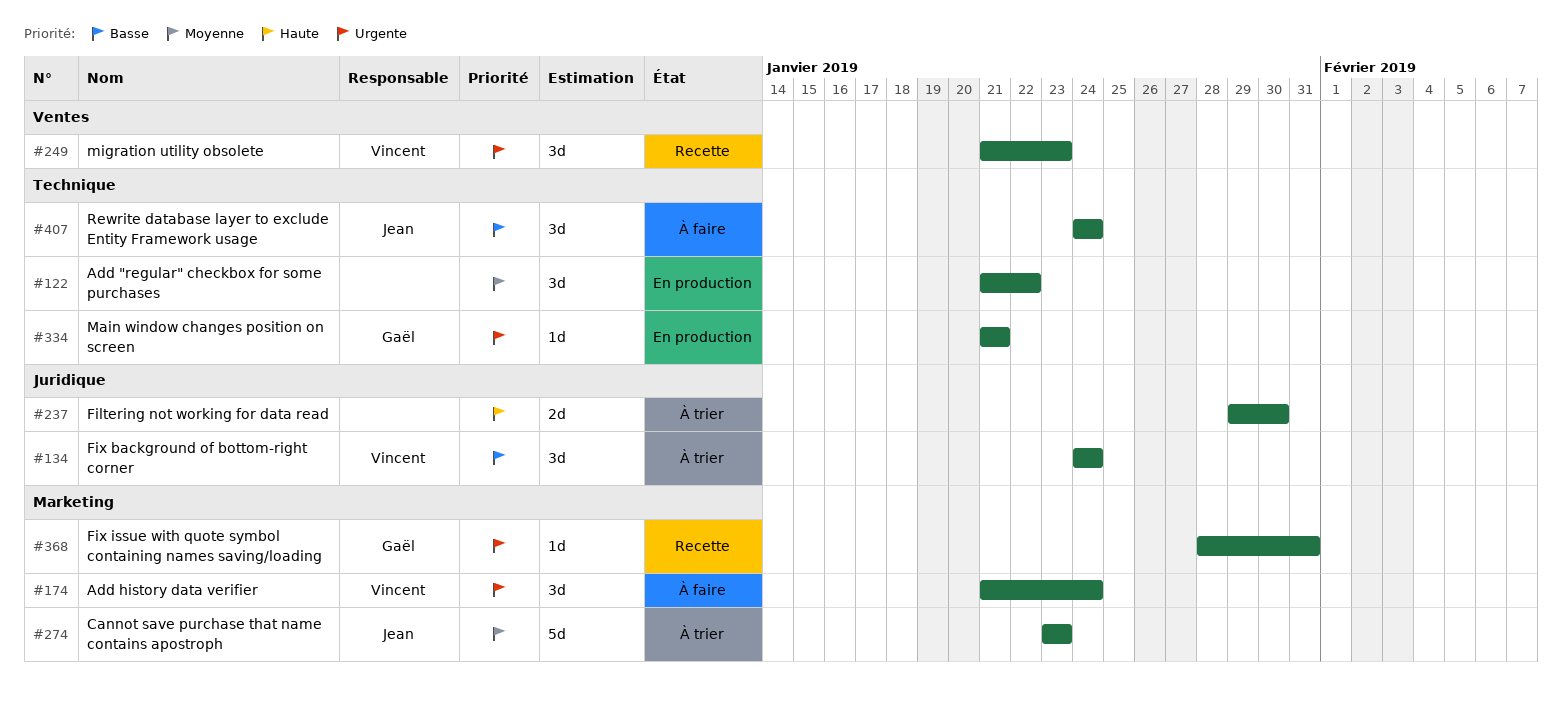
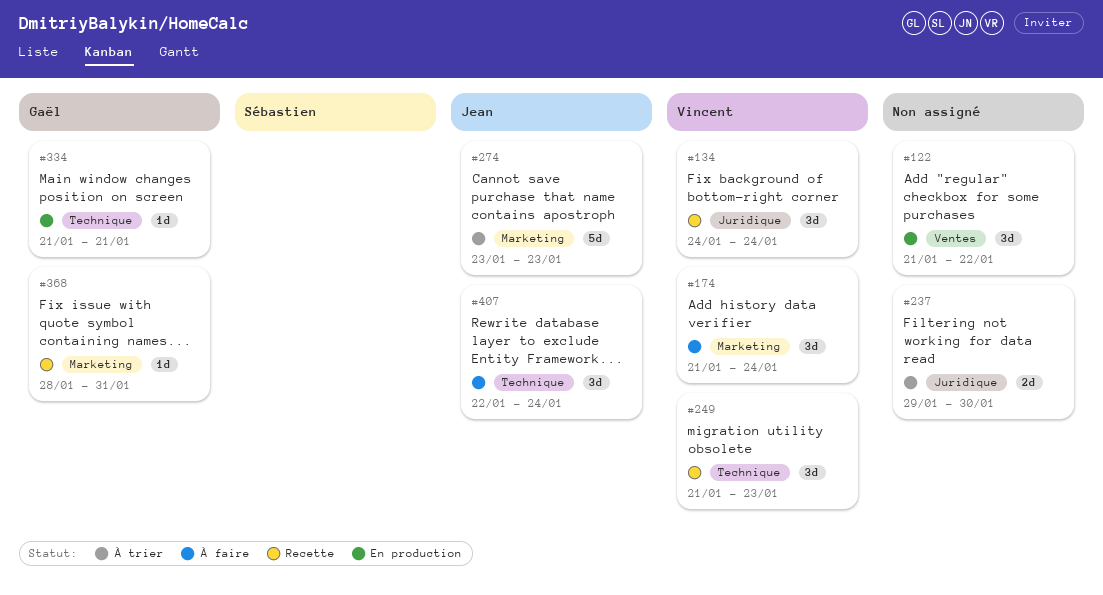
#122, label: Technique -> Ventes
#134, status: À trier -> Recette
#249, label: Ventes -> Technique
#407, start: Jan 24 -> Jan 22

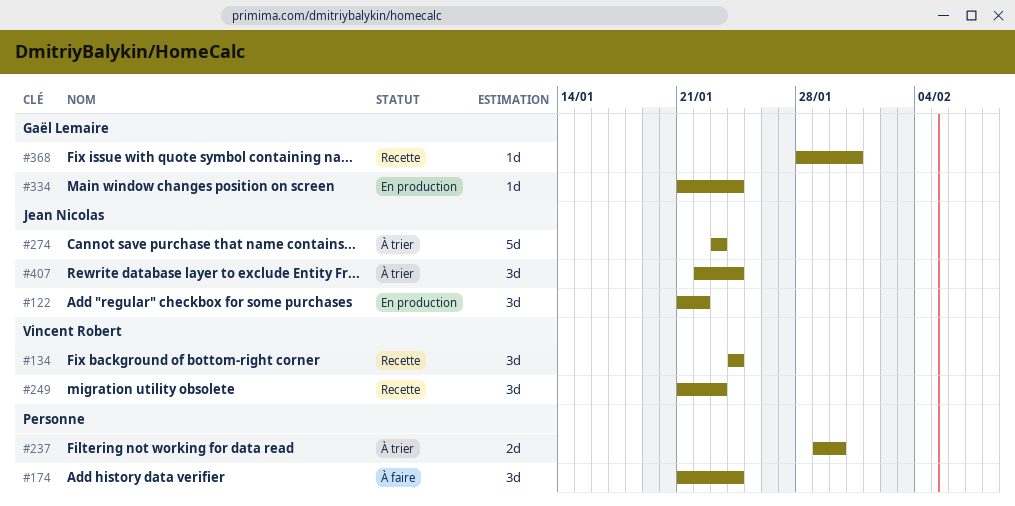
#122, owner: none -> Jean Nicolas
#174, owner: Vincent Robert -> none
#334, due: Jan 21 -> Jan 24
#407, status: À faire -> À trier

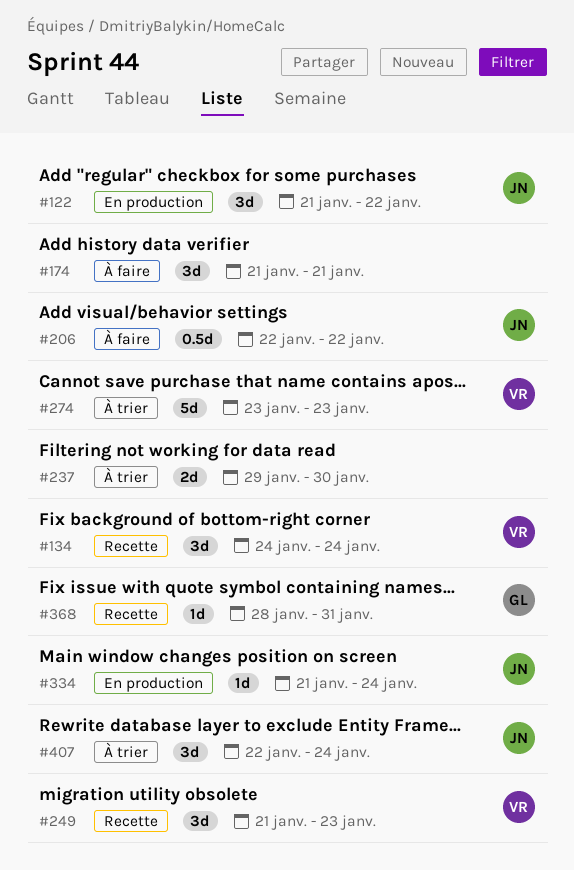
#174, due: Jan 24 -> Jan 21
#206: none -> present
#274, owner: Jean Nicolas -> Vincent Robert
#334, owner: Gaël Lemaire -> Jean Nicolas

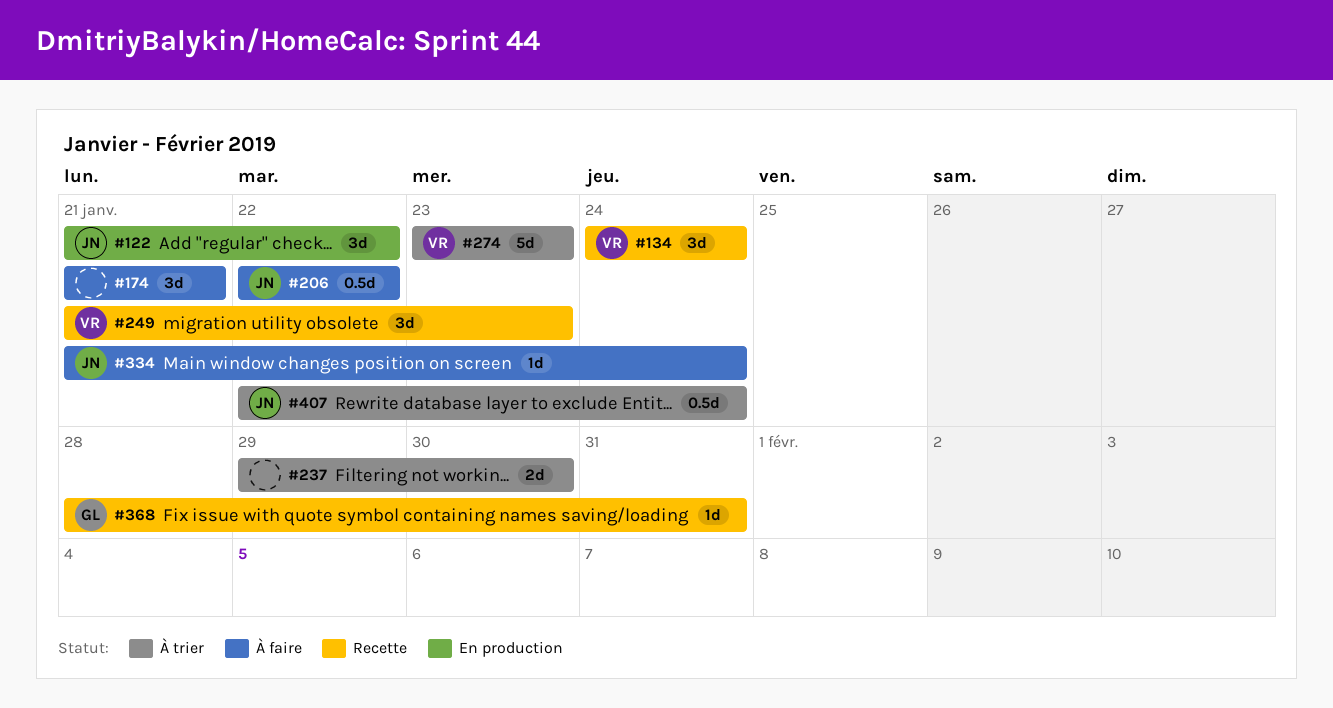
#334, status: En production -> À faire
#407, estimate: 3d -> 0.5d

